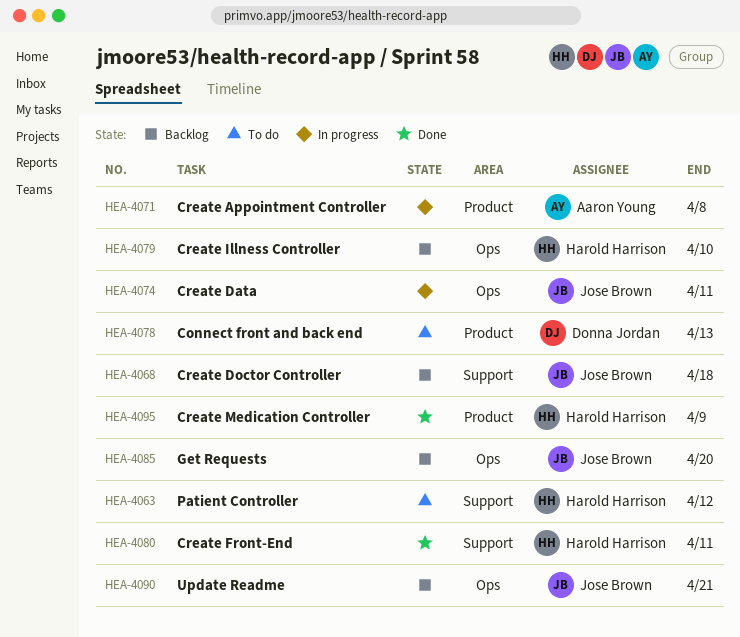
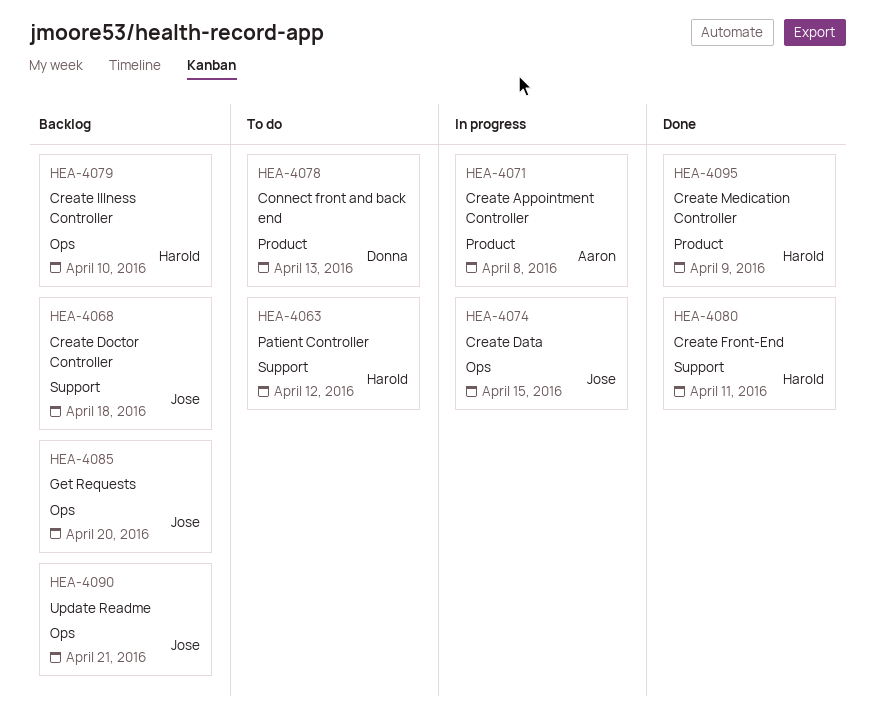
HEA-4074, due: Apr 11 -> Apr 15

